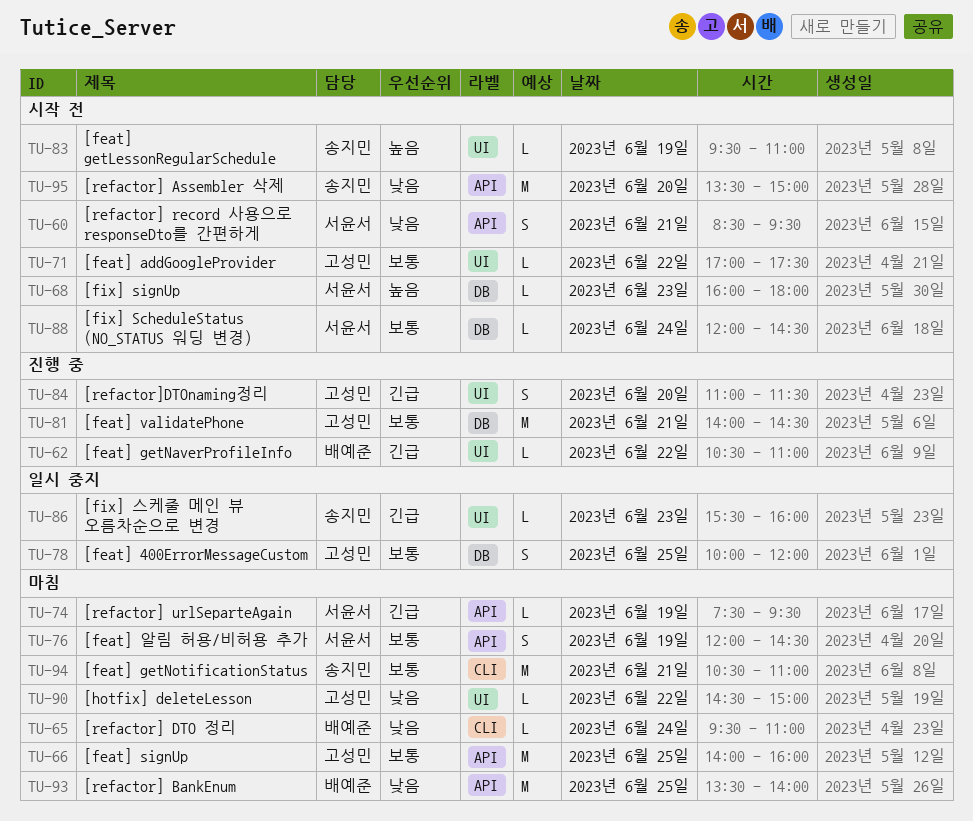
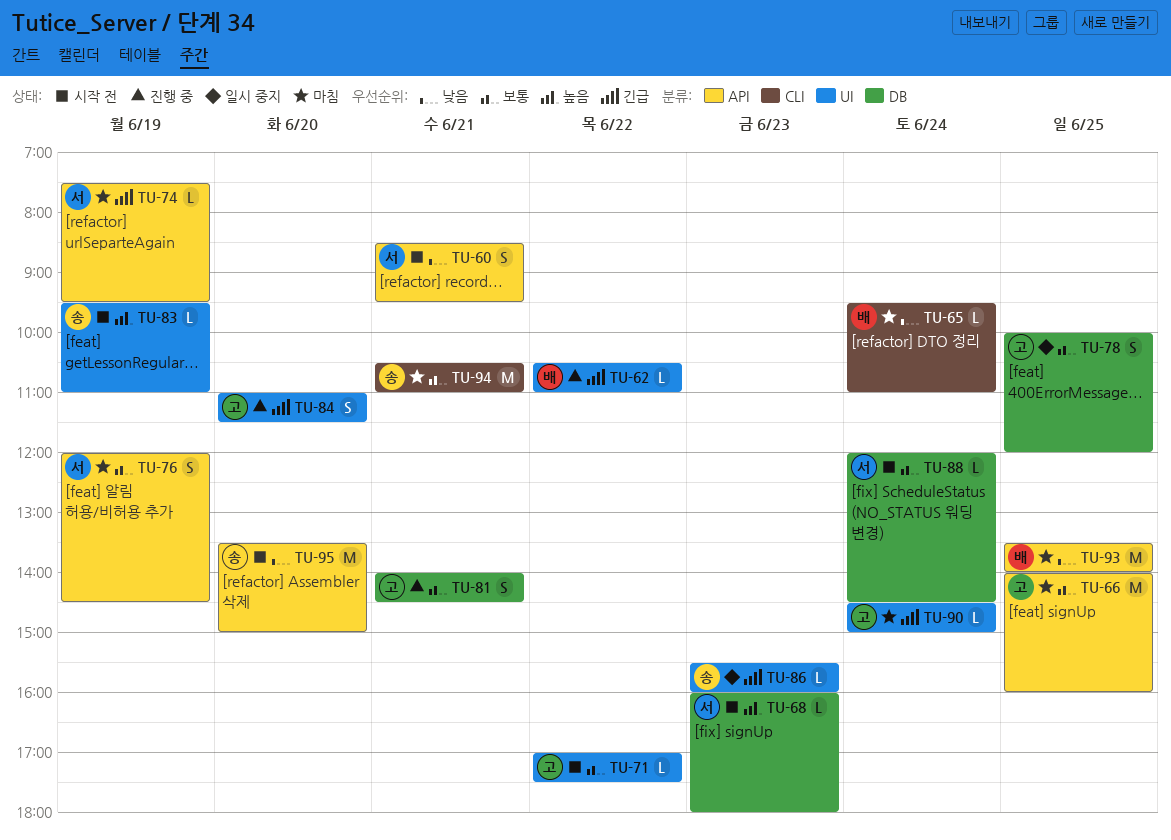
TU-81, estimate: M -> S
TU-90, priority: 낮음 -> 긴급
TU-90, day: Jun 22 -> Jun 24

